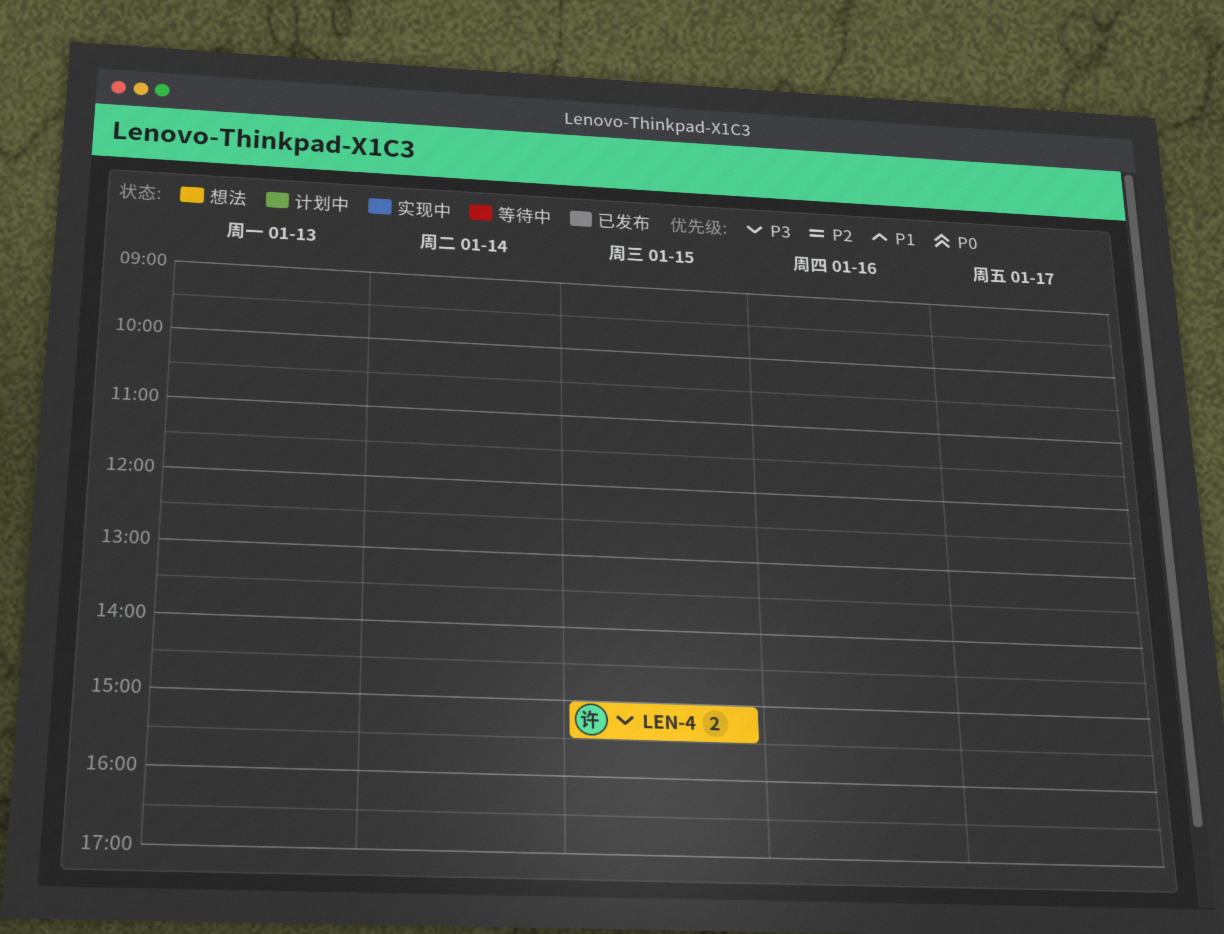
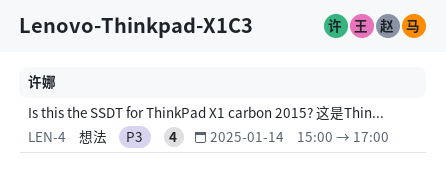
LEN-4, estimate: 2 -> 4
LEN-4, day: Jan 15 -> Jan 14
LEN-4, ends: 15:30 -> 17:00

